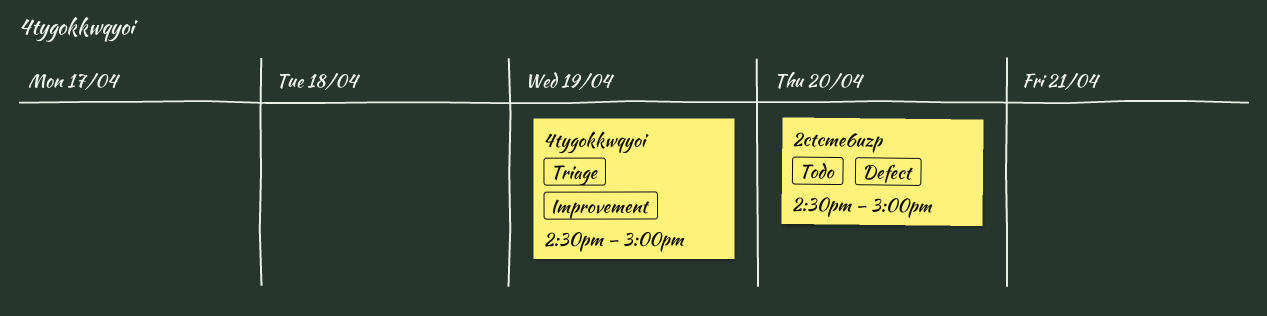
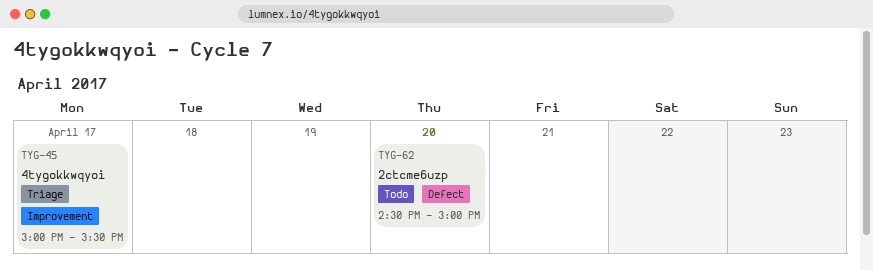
4tygokkwqyoi, day: Apr 19 -> Apr 17
4tygokkwqyoi, begins: 14:30 -> 15:00
4tygokkwqyoi, ends: 15:00 -> 15:30

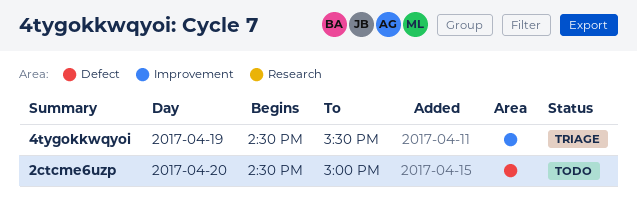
4tygokkwqyoi, day: Apr 17 -> Apr 19
4tygokkwqyoi, begins: 15:00 -> 14:30

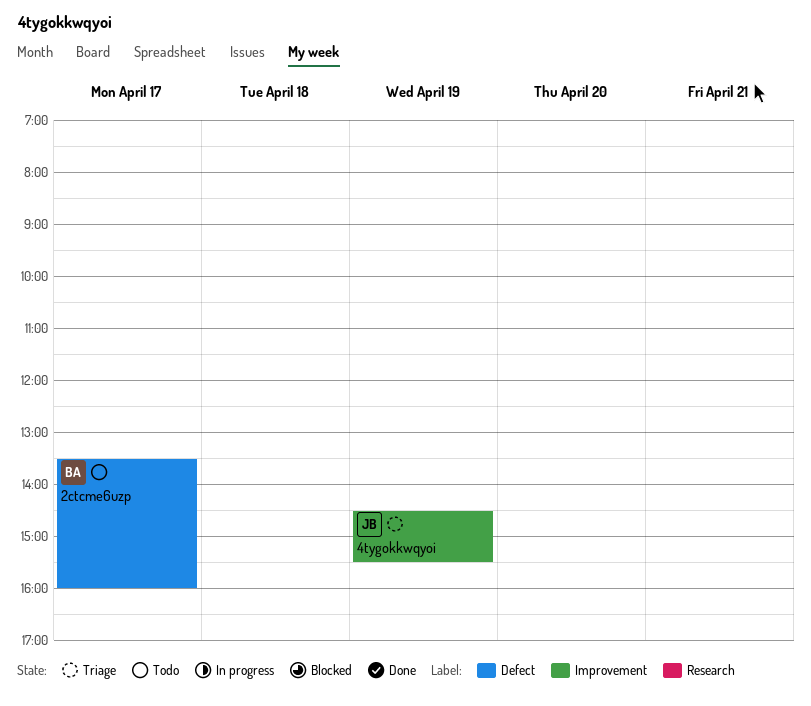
2ctcme6uzp, day: Apr 20 -> Apr 17
2ctcme6uzp, begins: 14:30 -> 13:30
2ctcme6uzp, ends: 15:00 -> 16:00

